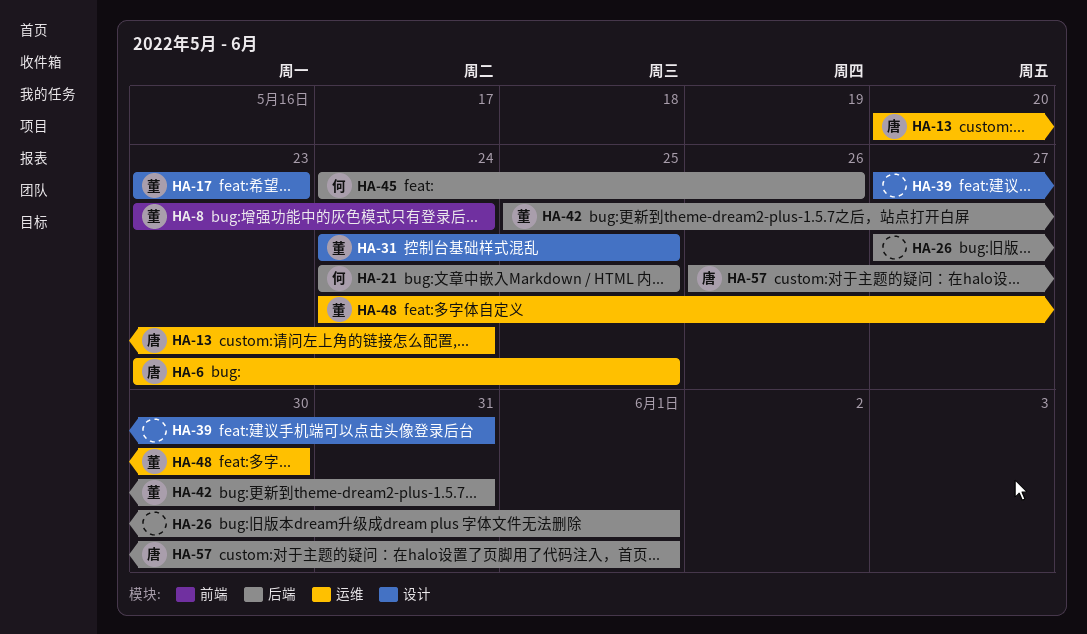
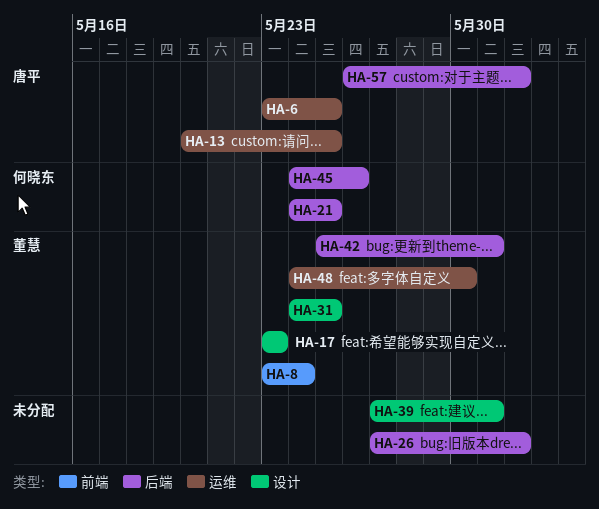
HA-13, due: May 24 -> May 25

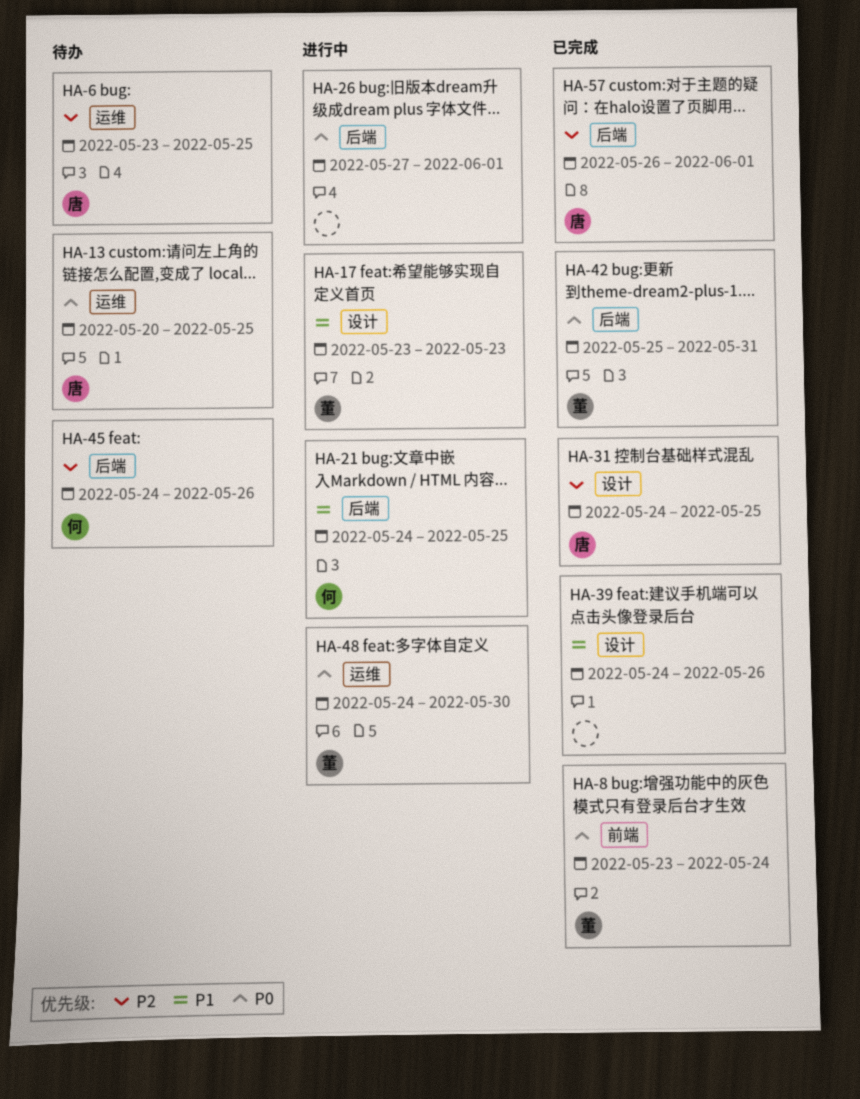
HA-31, owner: 董慧 -> 唐平
HA-39, start: May 27 -> May 24
HA-39, due: May 31 -> May 26

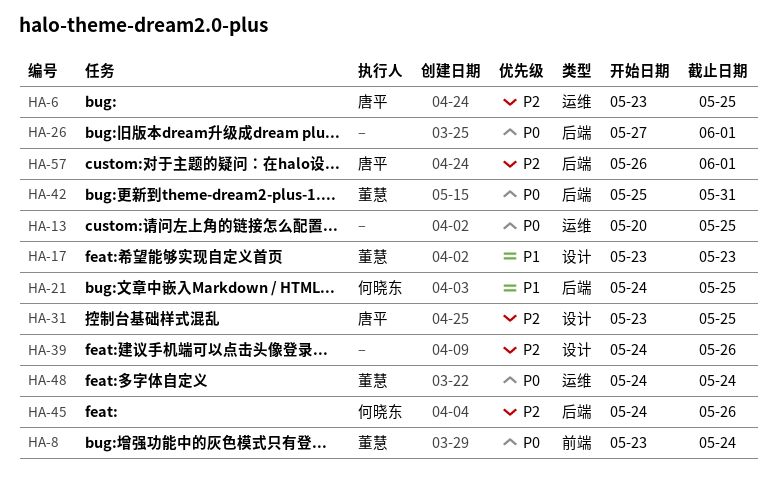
HA-13, owner: 唐平 -> none
HA-31, start: May 24 -> May 23
HA-39, priority: P1 -> P2
HA-48, due: May 30 -> May 24

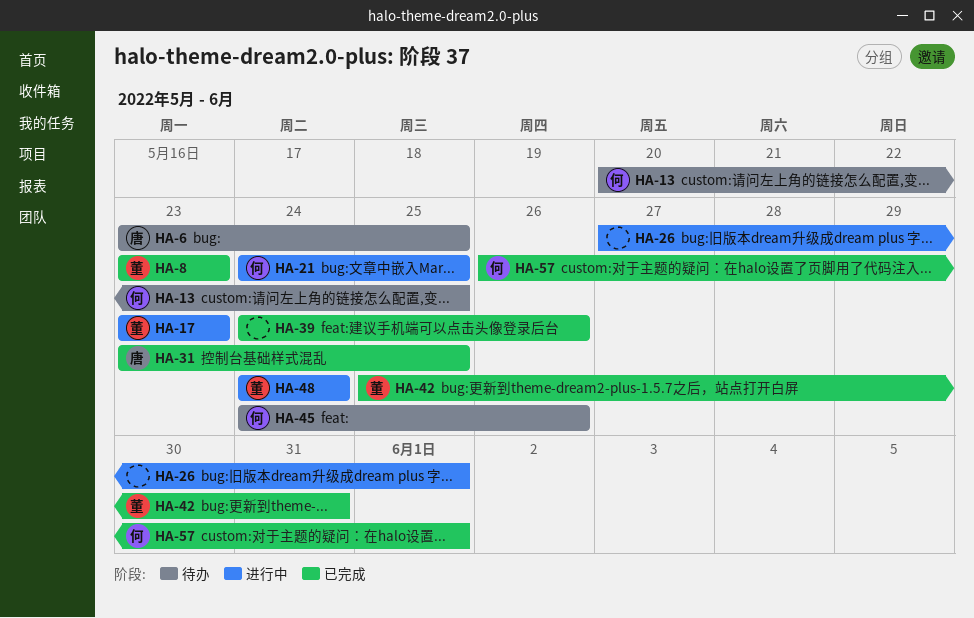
HA-8, due: May 24 -> May 23
HA-13, owner: none -> 何晓东
HA-57, owner: 唐平 -> 何晓东

